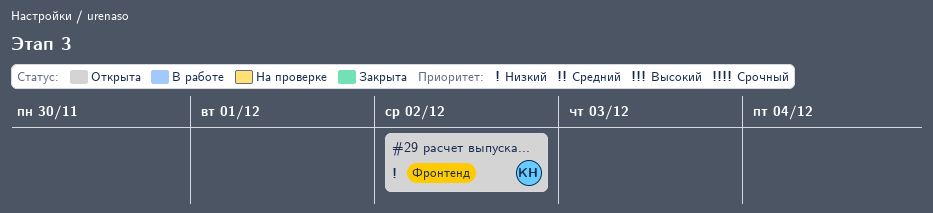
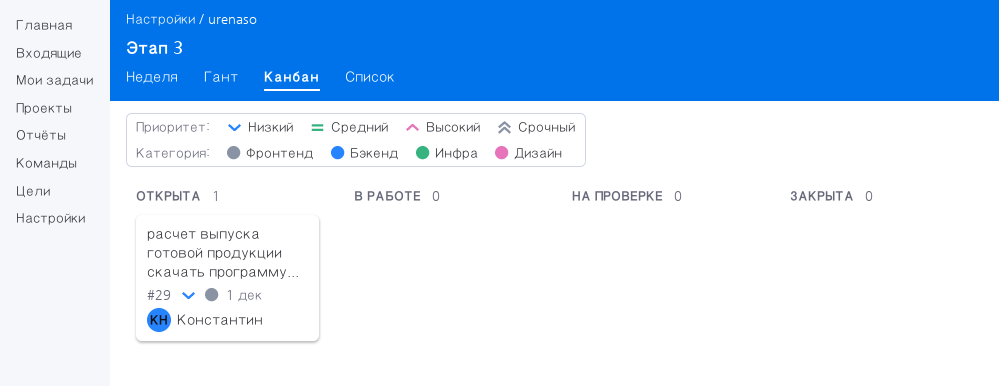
#29, due: Dec 2 -> Dec 1

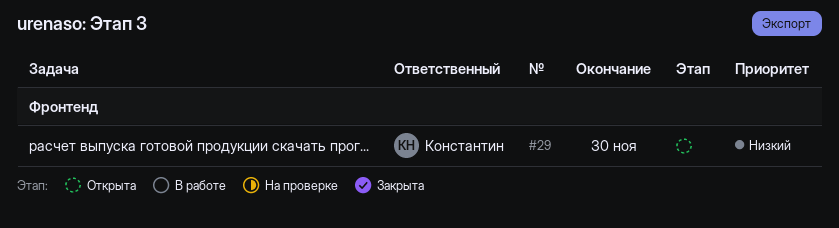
#29, due: Dec 1 -> Nov 30

